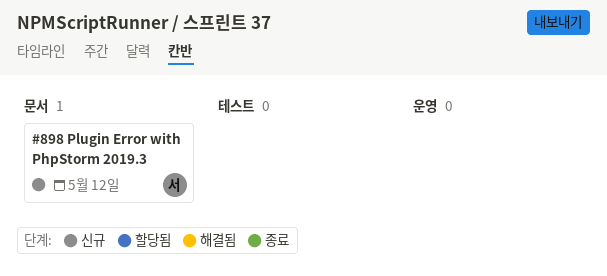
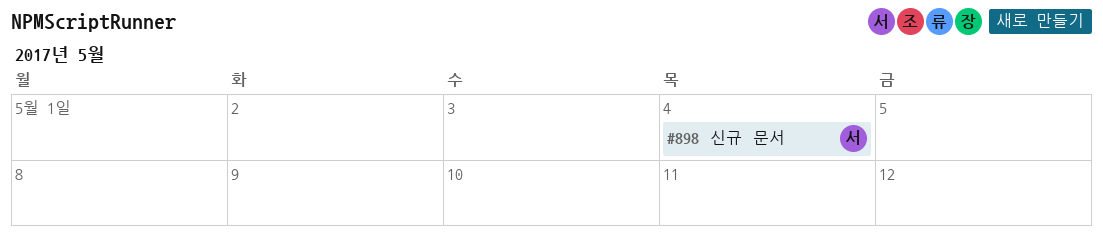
#898, due: May 12 -> May 4

